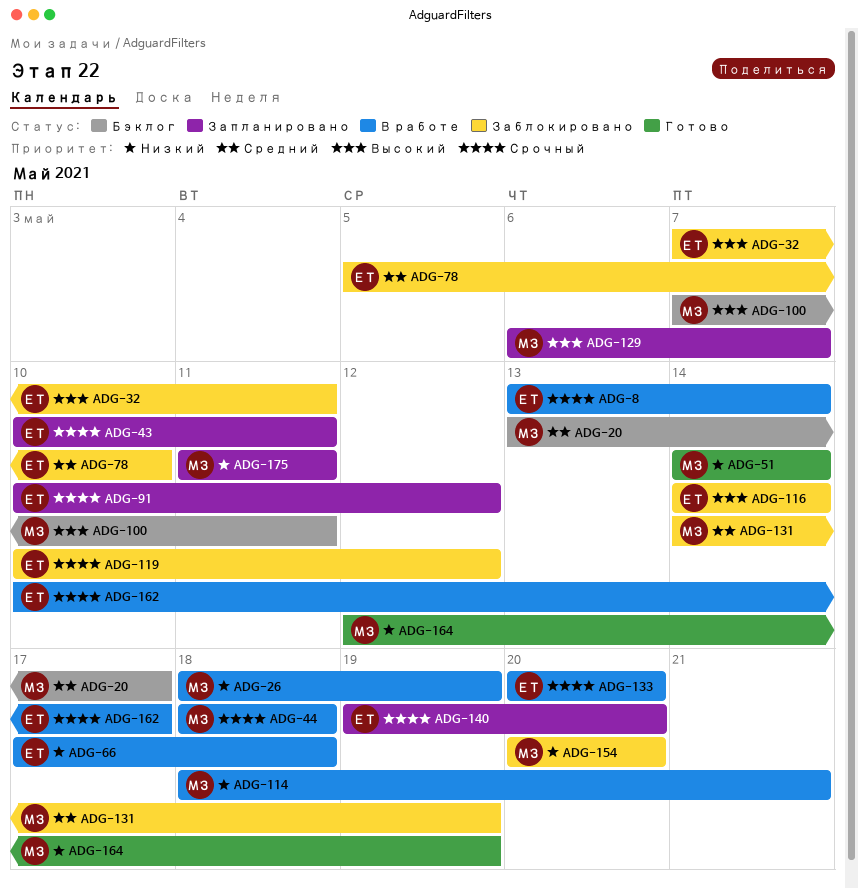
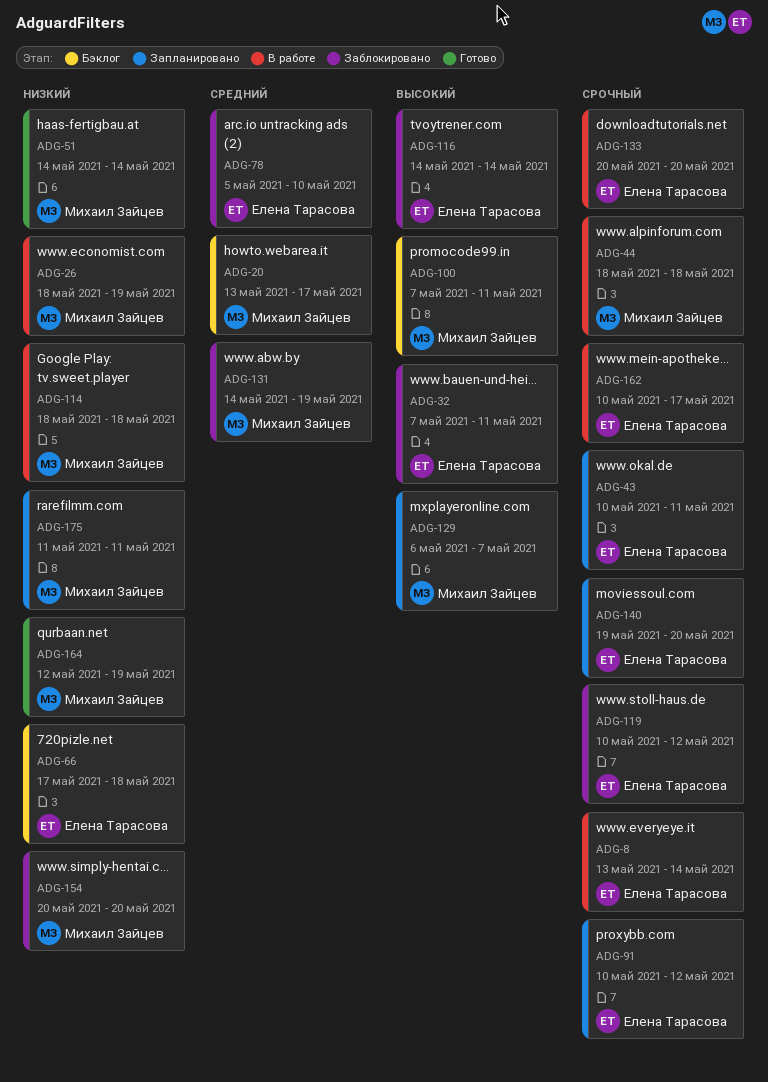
ADG-66, status: В работе -> Бэклог
ADG-114, due: May 21 -> May 18

